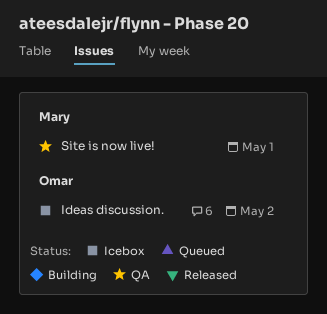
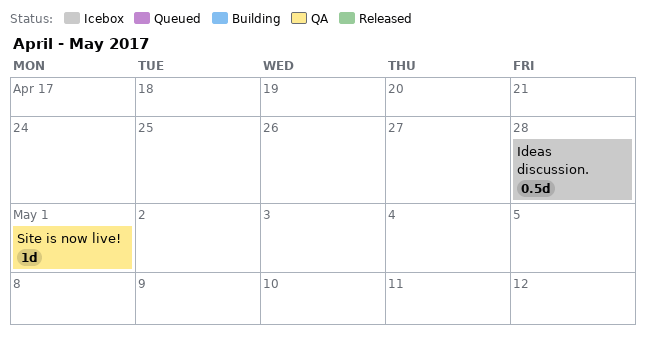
Ideas discussion., due: May 2 -> Apr 28

